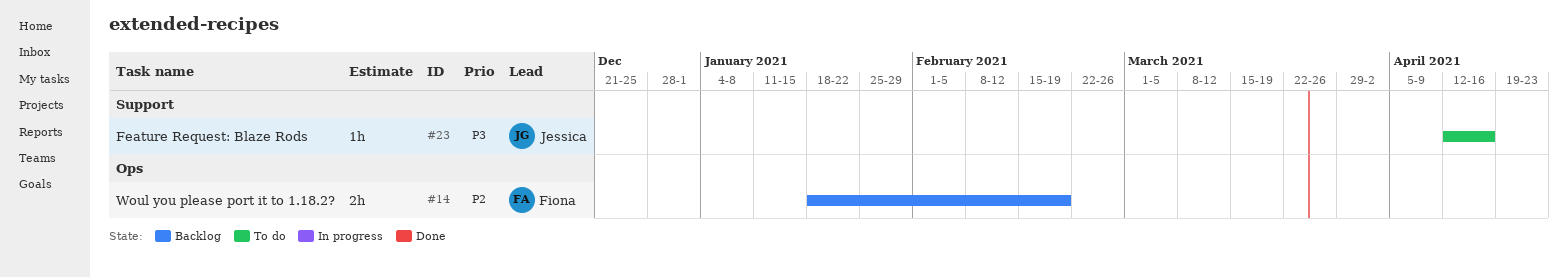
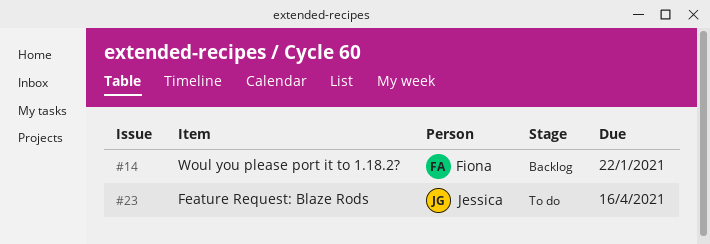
#14, due: Feb 19 -> Jan 22

